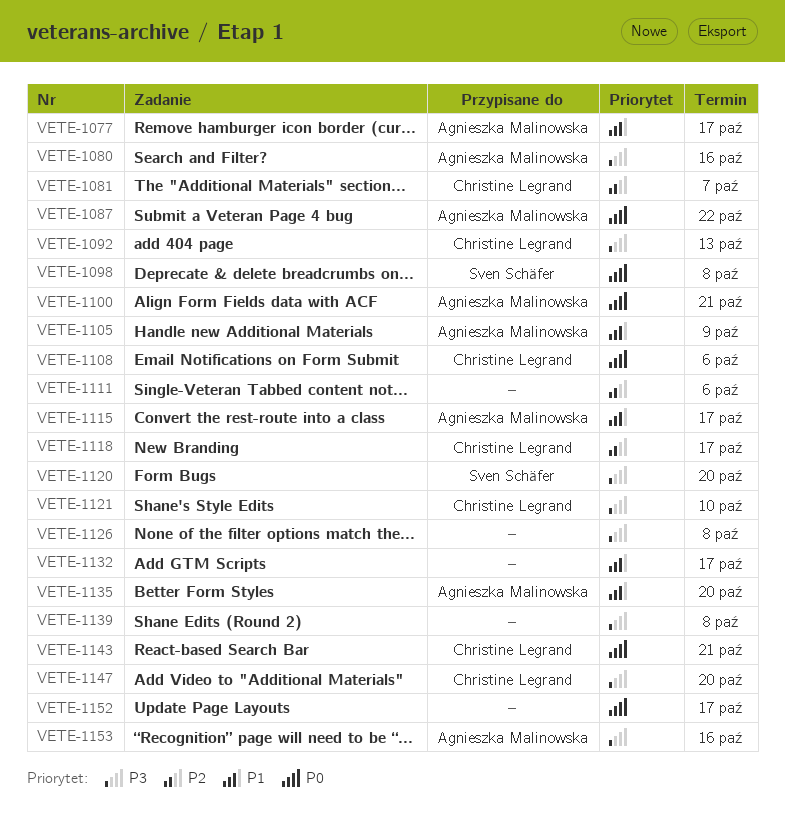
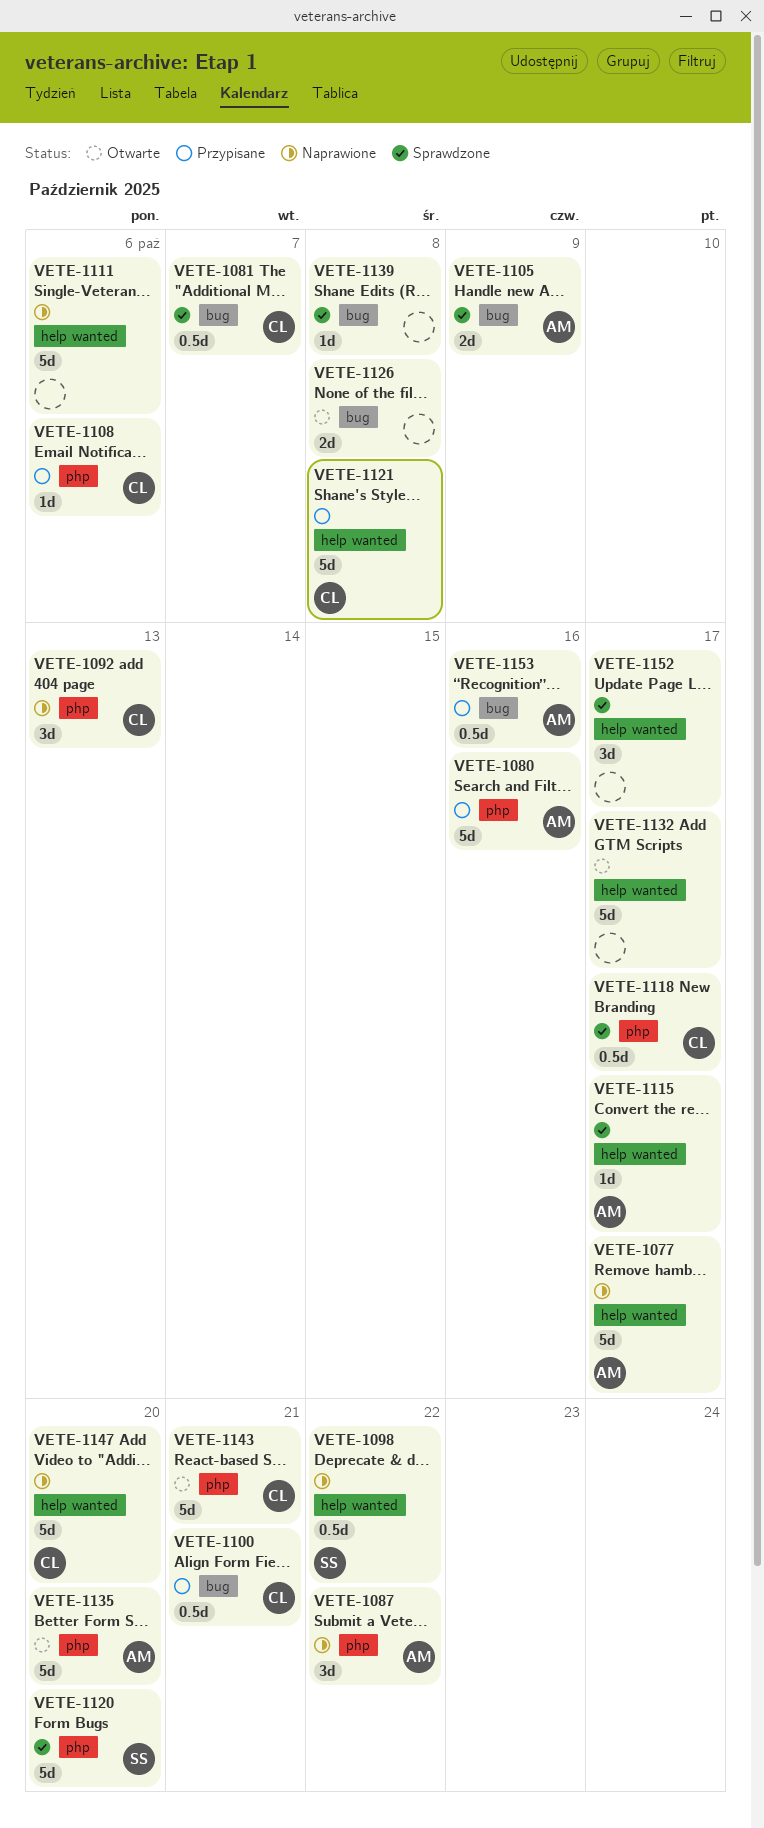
VETE-1098, due: Oct 8 -> Oct 22
VETE-1100, owner: Agnieszka Malinowska -> Christine Legrand
VETE-1121, due: Oct 10 -> Oct 8

